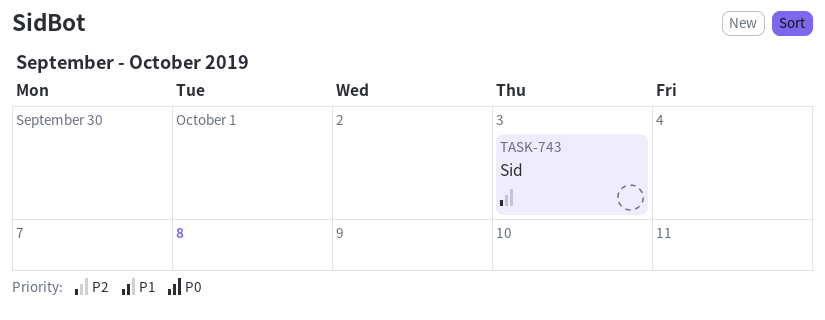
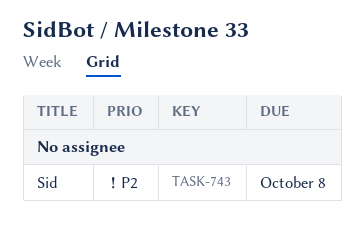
TASK-743, due: Oct 3 -> Oct 8

